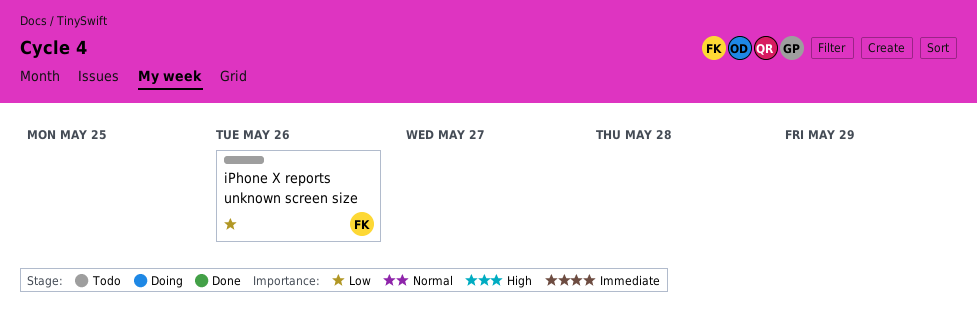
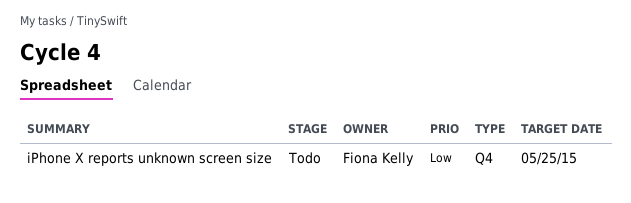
iPhone X reports unknown screen size, due: May 26 -> May 25

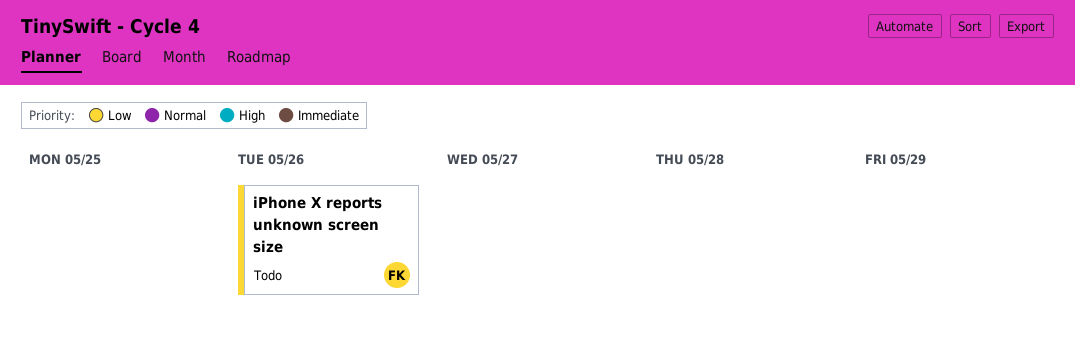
iPhone X reports unknown screen size, due: May 25 -> May 26

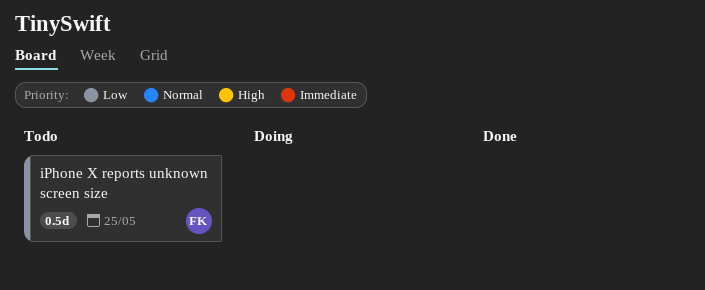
iPhone X reports unknown screen size, due: May 26 -> May 25

